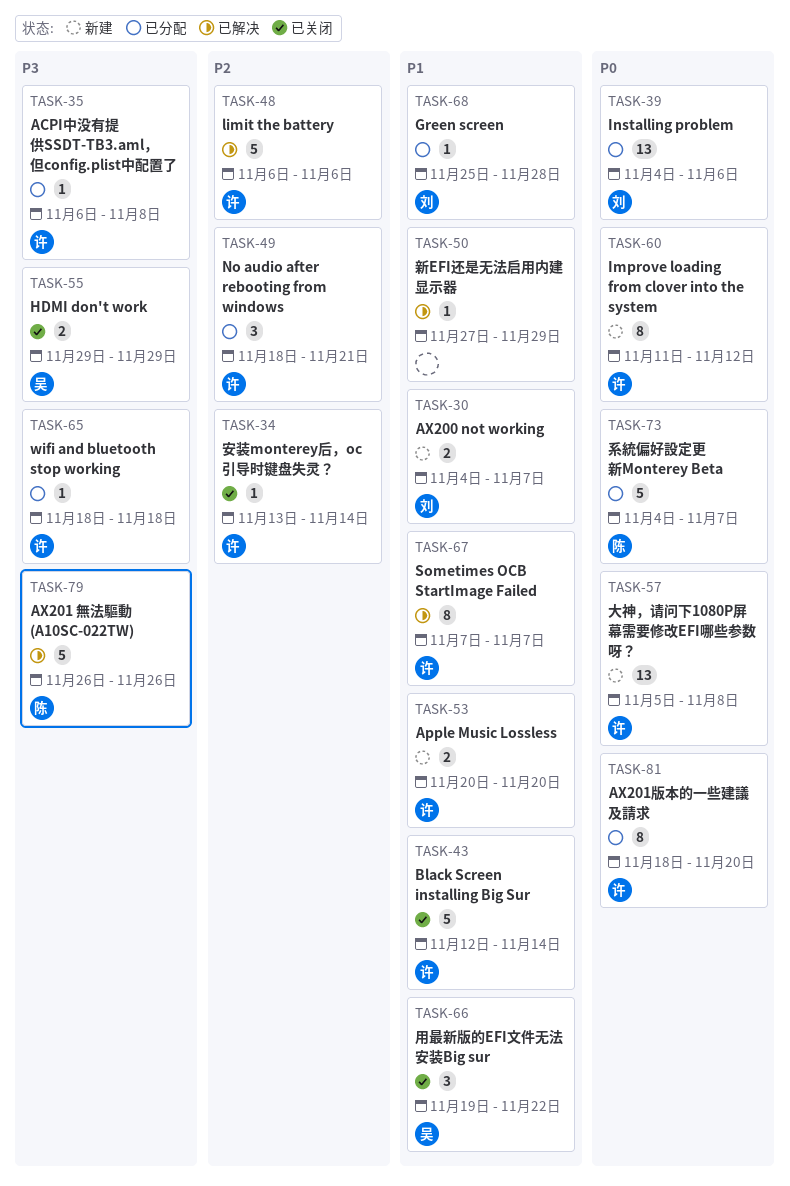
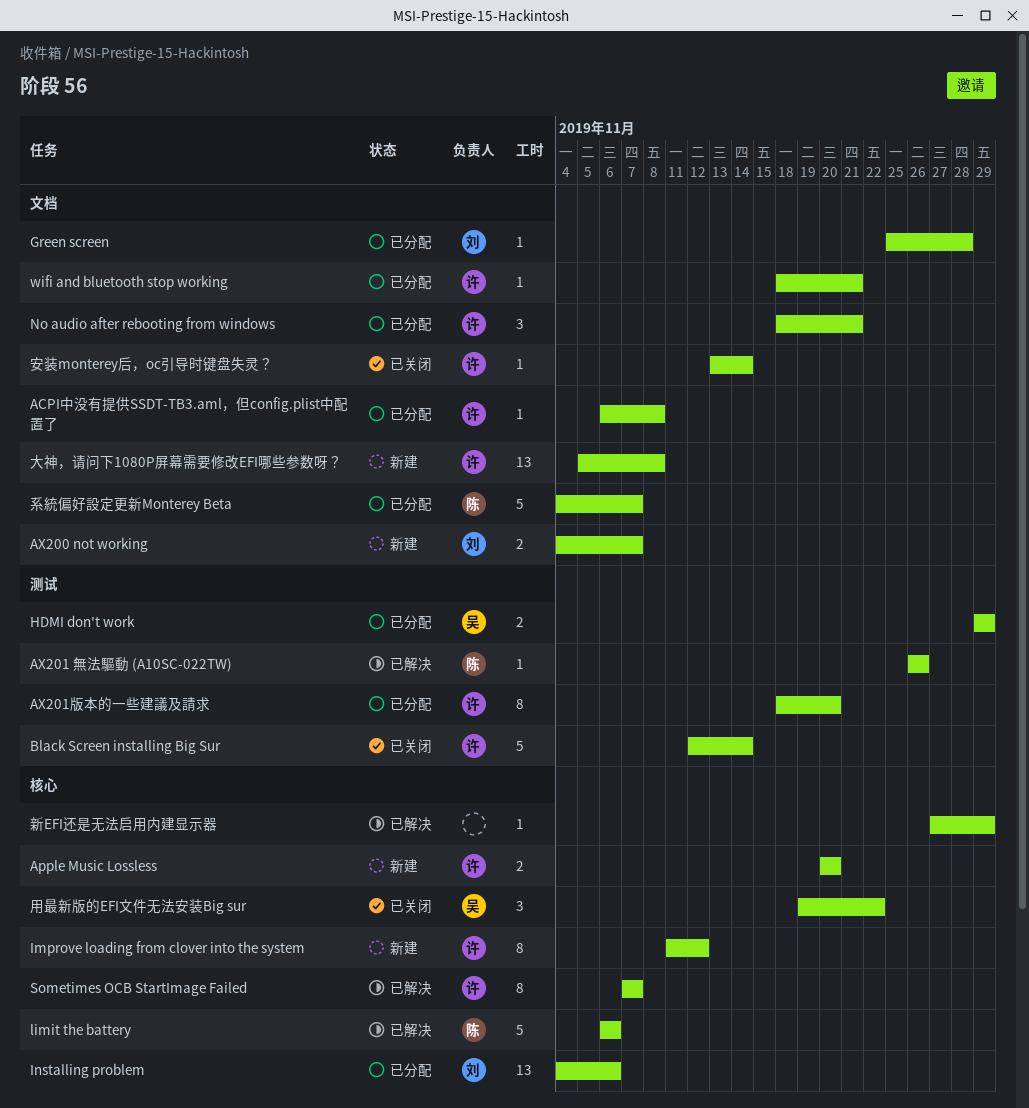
AX201 無法驅動 (A10SC-022TW), estimate: 5 -> 1
HDMI don't work, status: 已关闭 -> 已分配
limit the battery, owner: 许 -> 陈
wifi and bluetooth stop working, due: Nov 18 -> Nov 21

